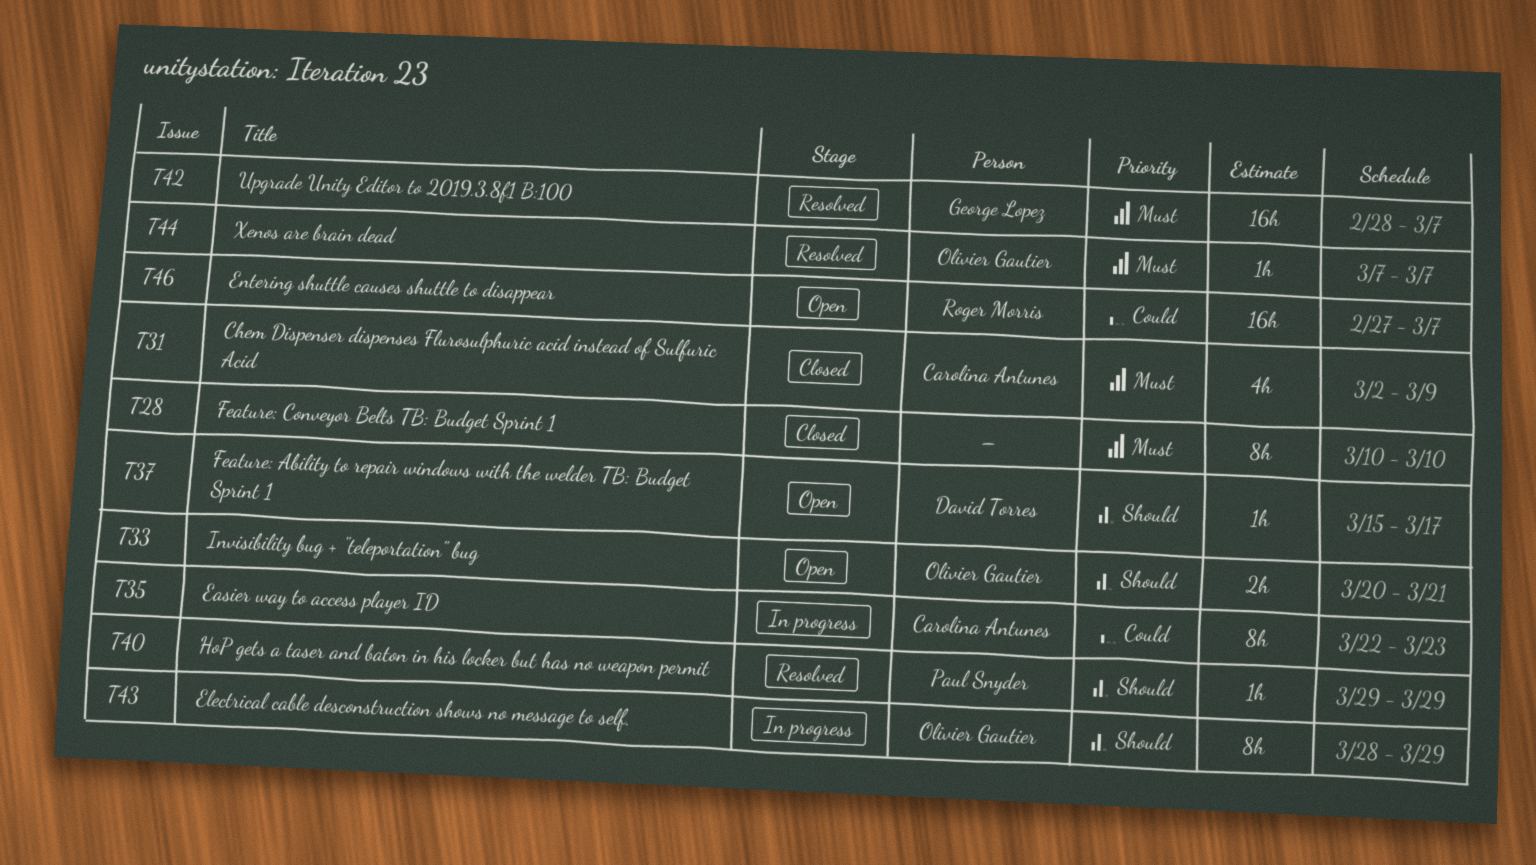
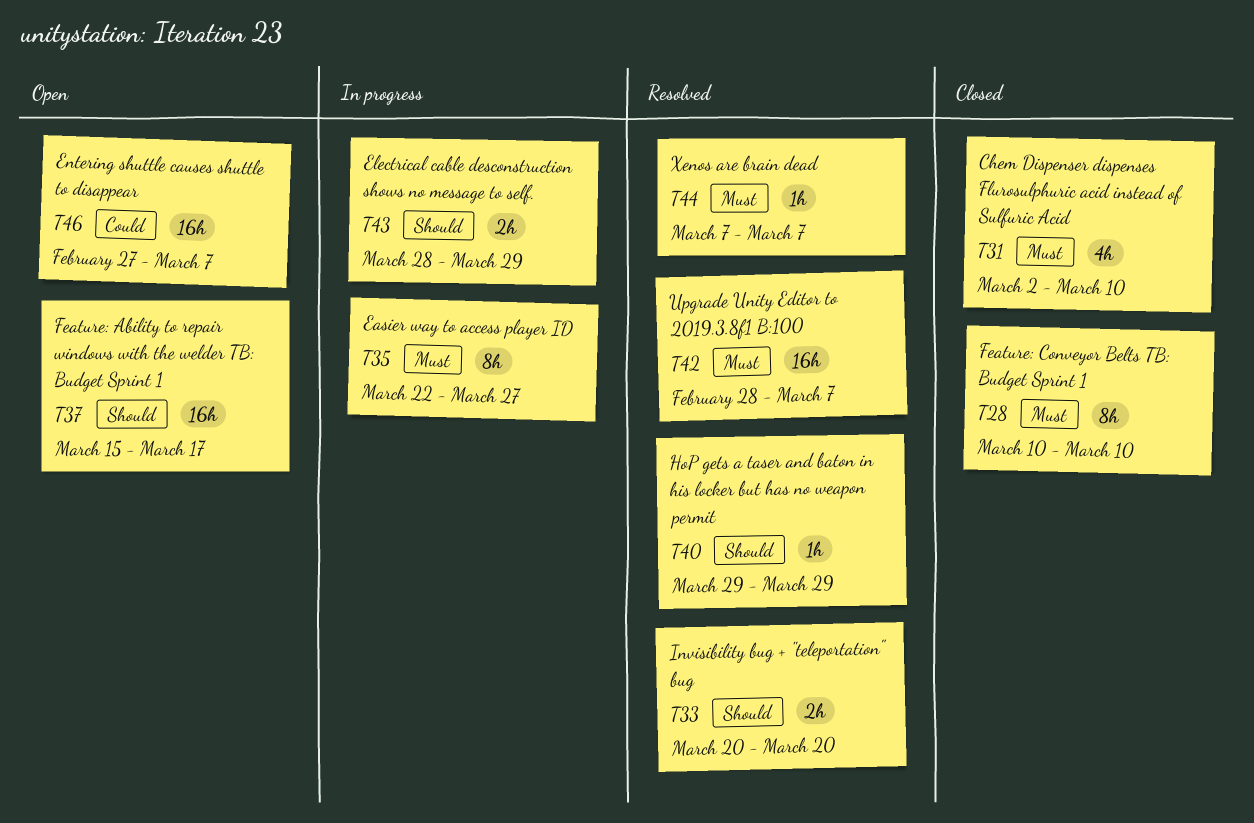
T31, due: Mar 9 -> Mar 10
T33, status: Open -> Resolved
T33, due: Mar 21 -> Mar 20
T35, priority: Could -> Must
T35, due: Mar 23 -> Mar 27
T37, estimate: 1h -> 16h
T43, estimate: 8h -> 2h

